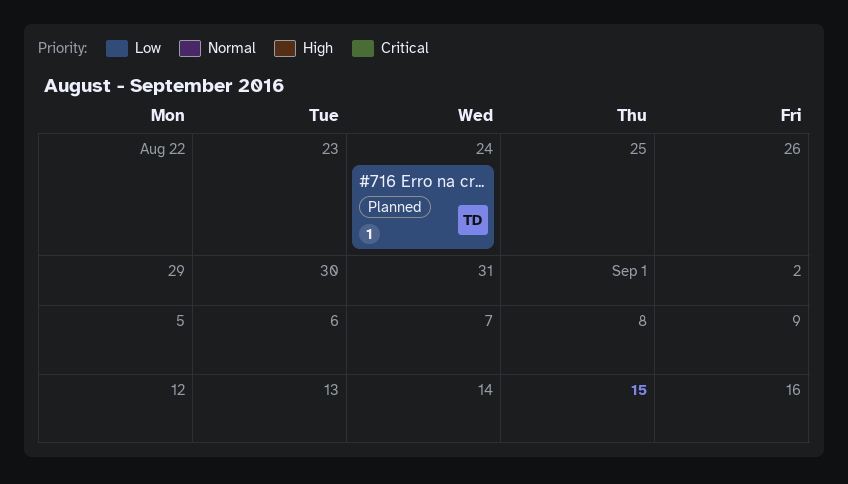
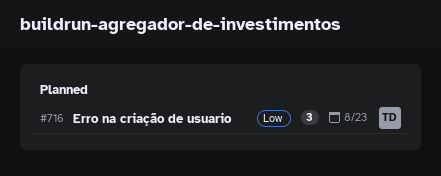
#716, estimate: 1 -> 3
#716, due: Aug 24 -> Aug 23

